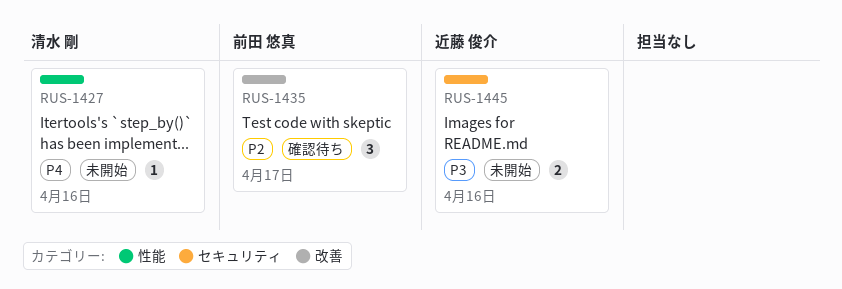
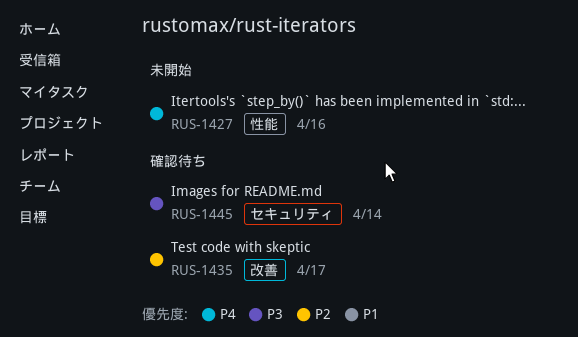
RUS-1445, status: 未開始 -> 確認待ち
RUS-1445, day: Apr 16 -> Apr 14

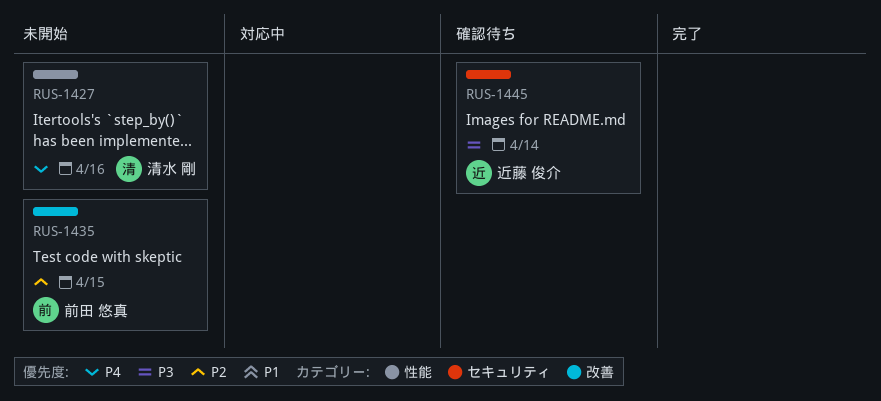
RUS-1435, status: 確認待ち -> 未開始
RUS-1435, day: Apr 17 -> Apr 15

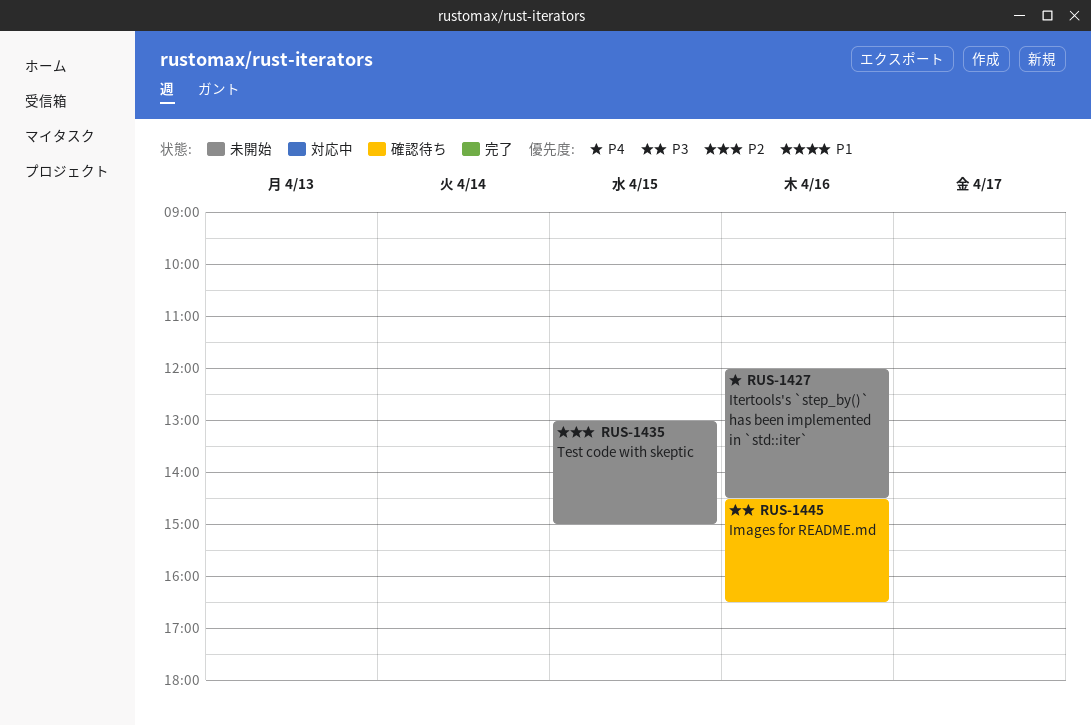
RUS-1445, day: Apr 14 -> Apr 16

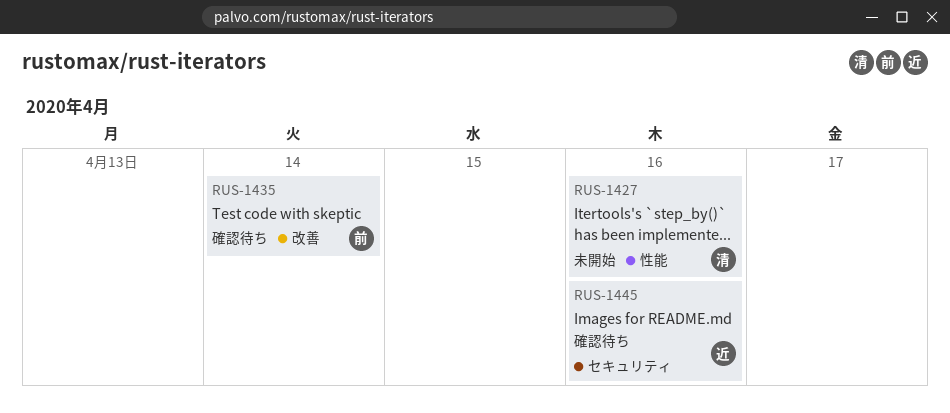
RUS-1435, status: 未開始 -> 確認待ち
RUS-1435, day: Apr 15 -> Apr 14

